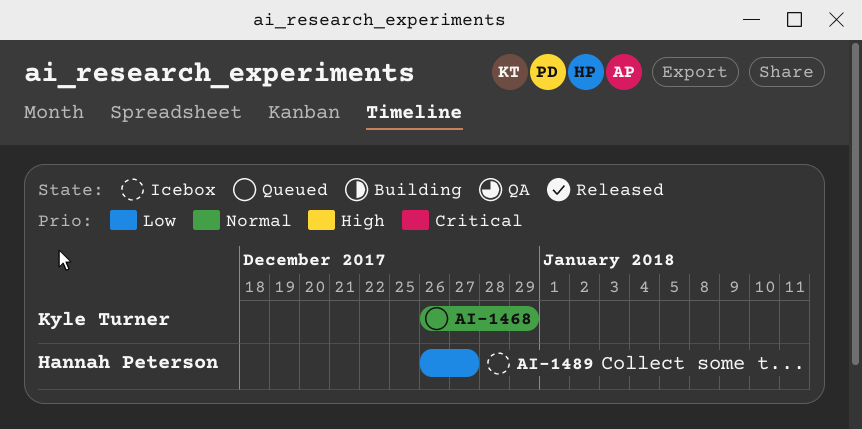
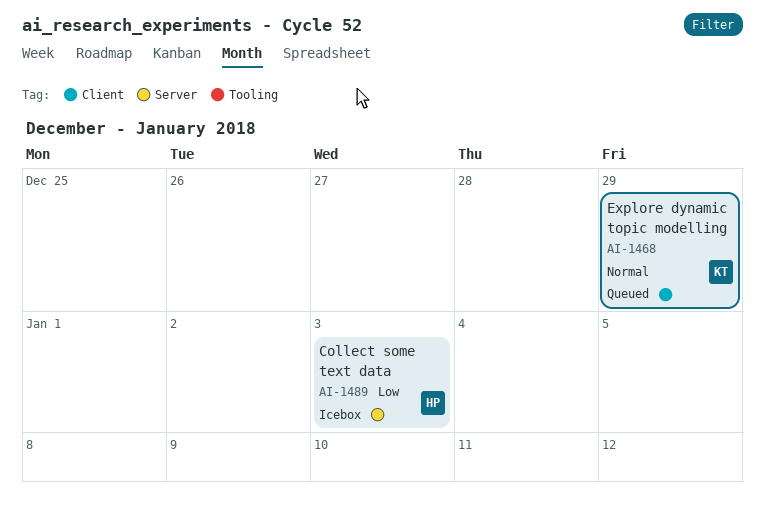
AI-1489, due: Dec 27 -> Jan 3

